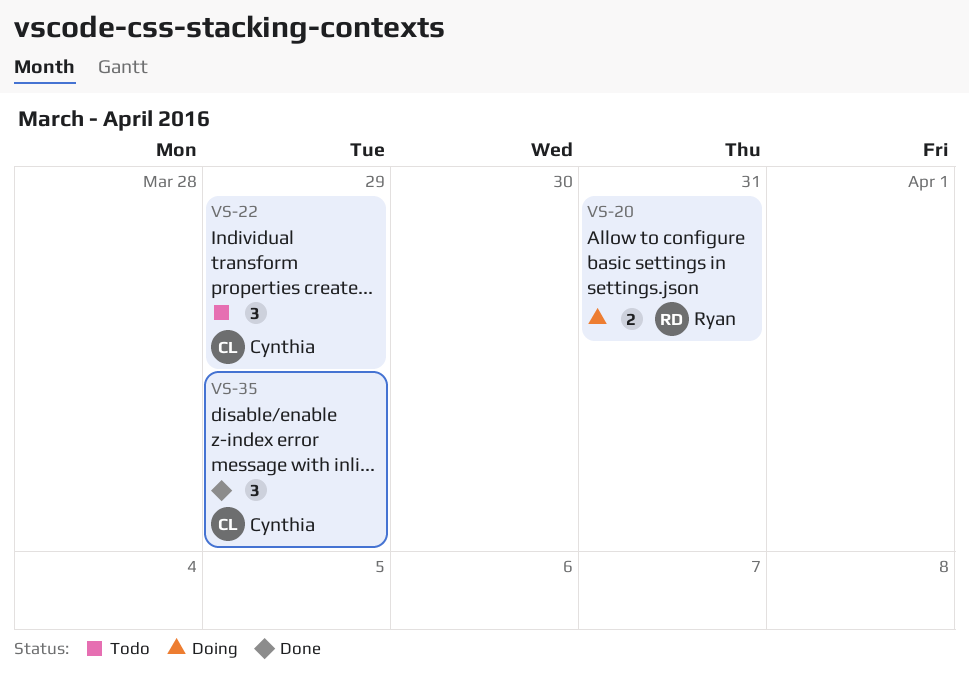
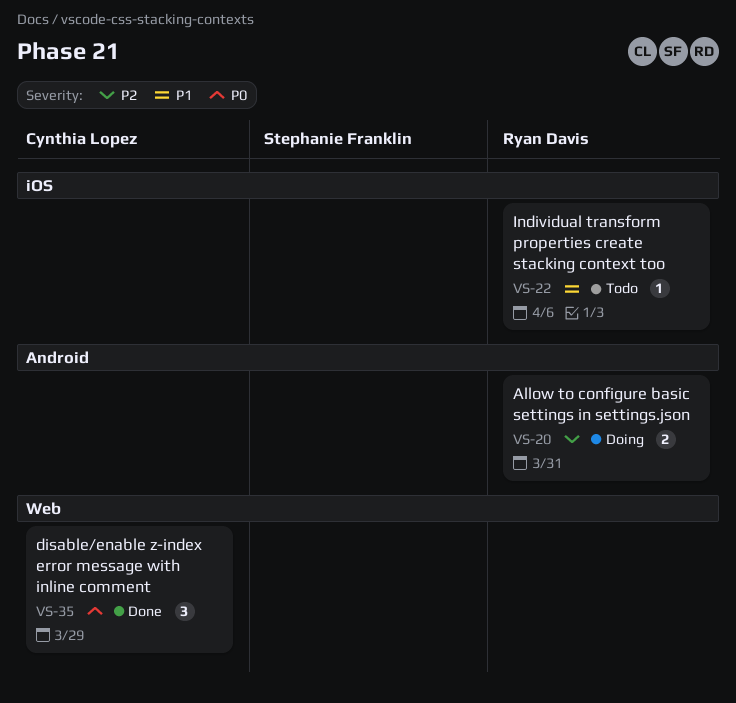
VS-22, owner: Cynthia Lopez -> Ryan Davis
VS-22, estimate: 3 -> 1
VS-22, due: Mar 29 -> Apr 6

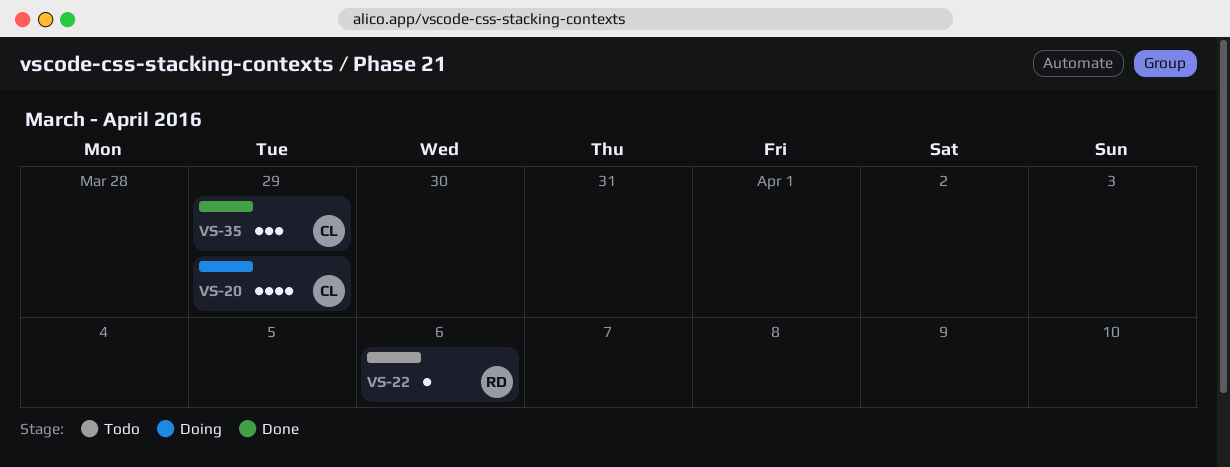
VS-20, owner: Ryan Davis -> Cynthia Lopez
VS-20, estimate: 2 -> 4
VS-20, due: Mar 31 -> Mar 29

